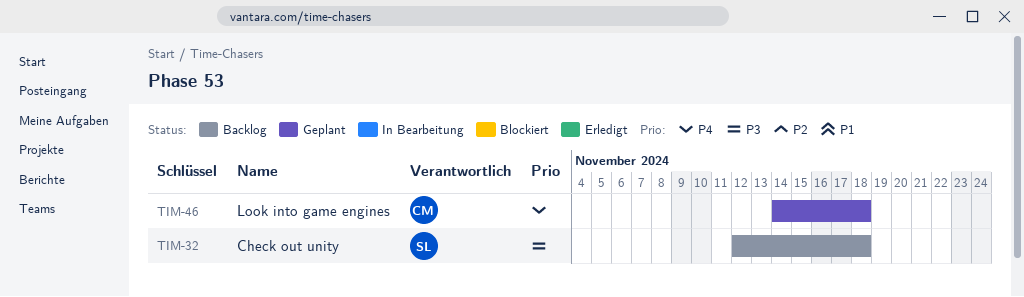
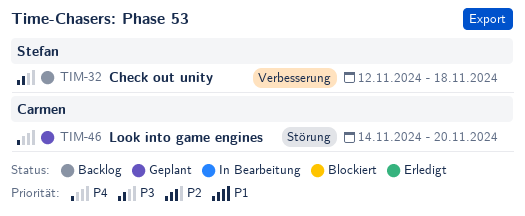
TIM-46, due: Nov 18 -> Nov 20

